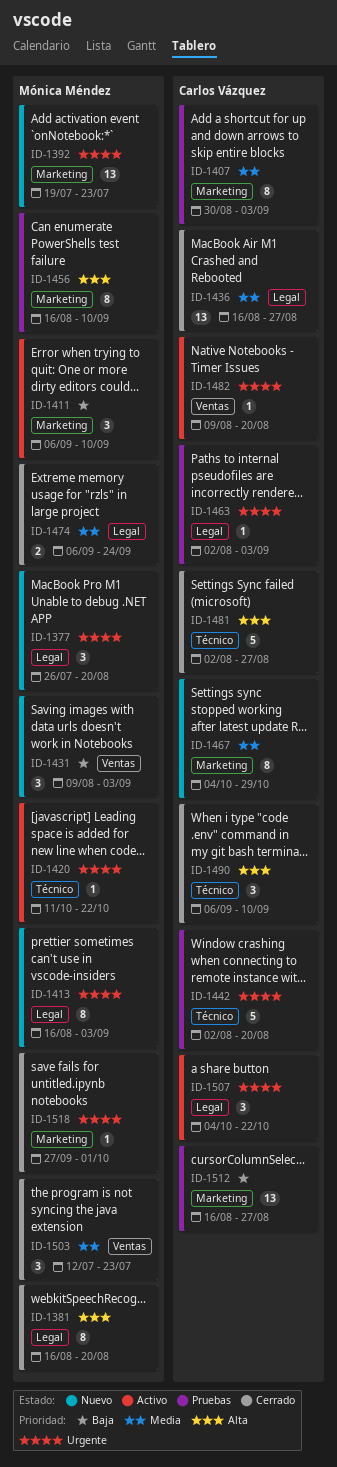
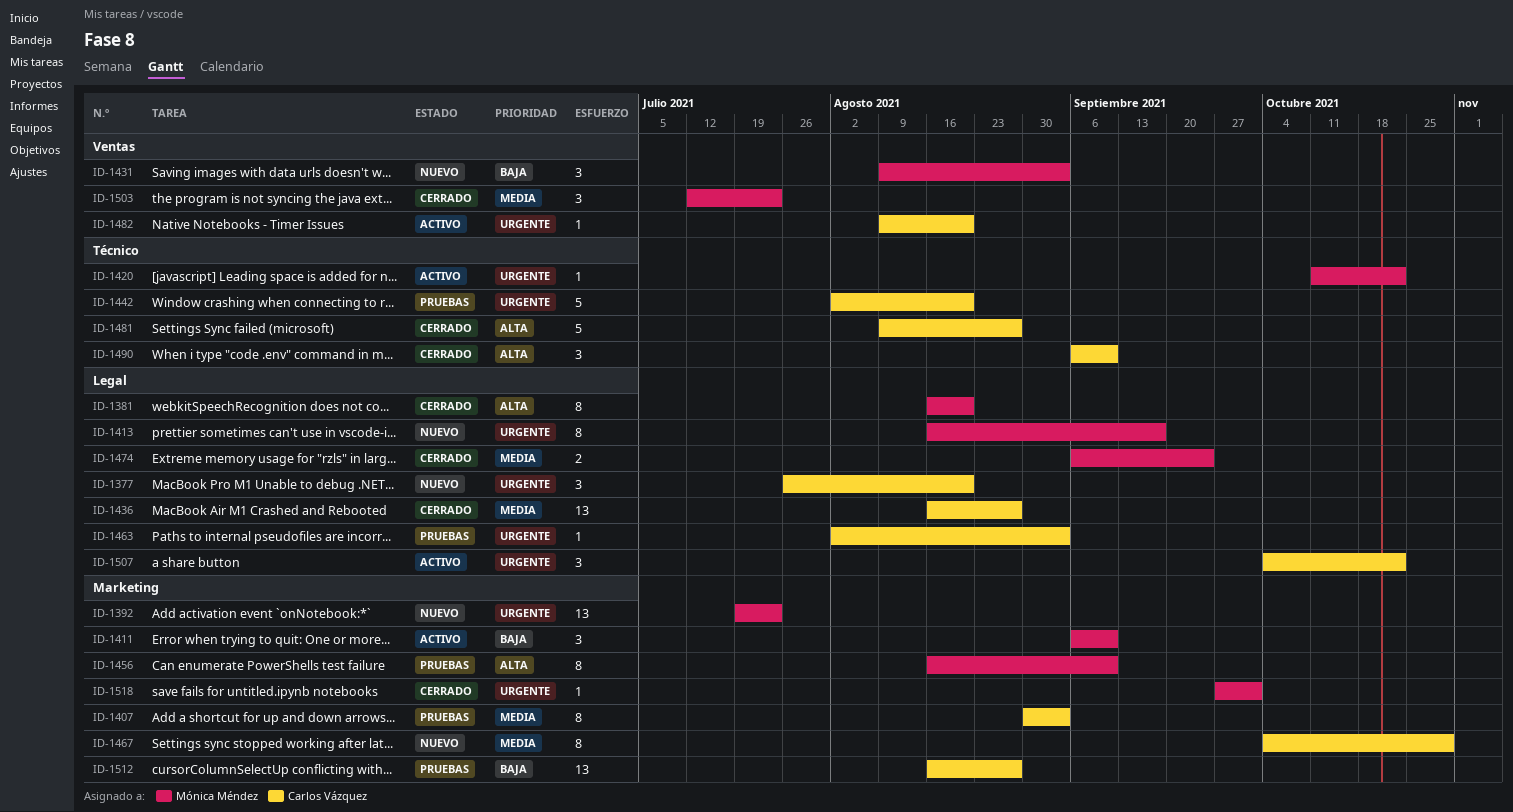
ID-1377, owner: Mónica Méndez -> Carlos Vázquez
ID-1413, due: Sep 3 -> Sep 17
ID-1481, start: Aug 2 -> Aug 9

